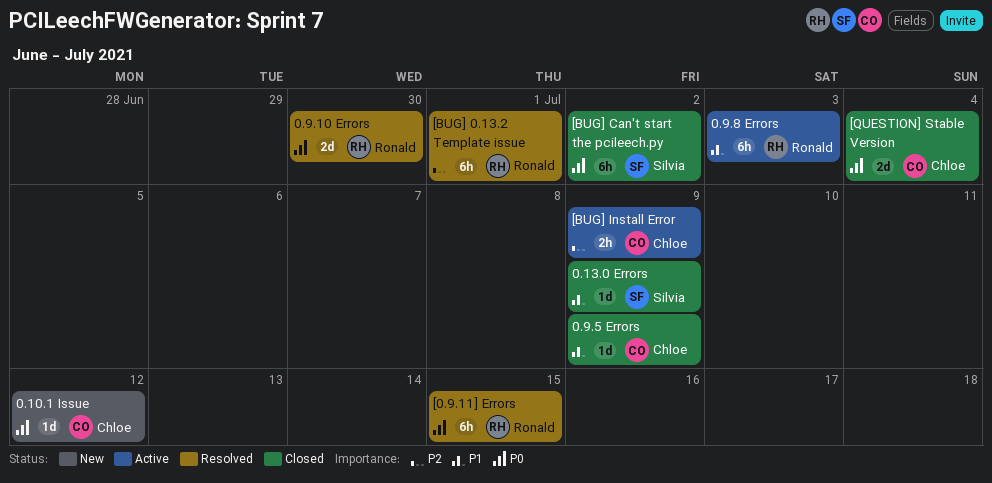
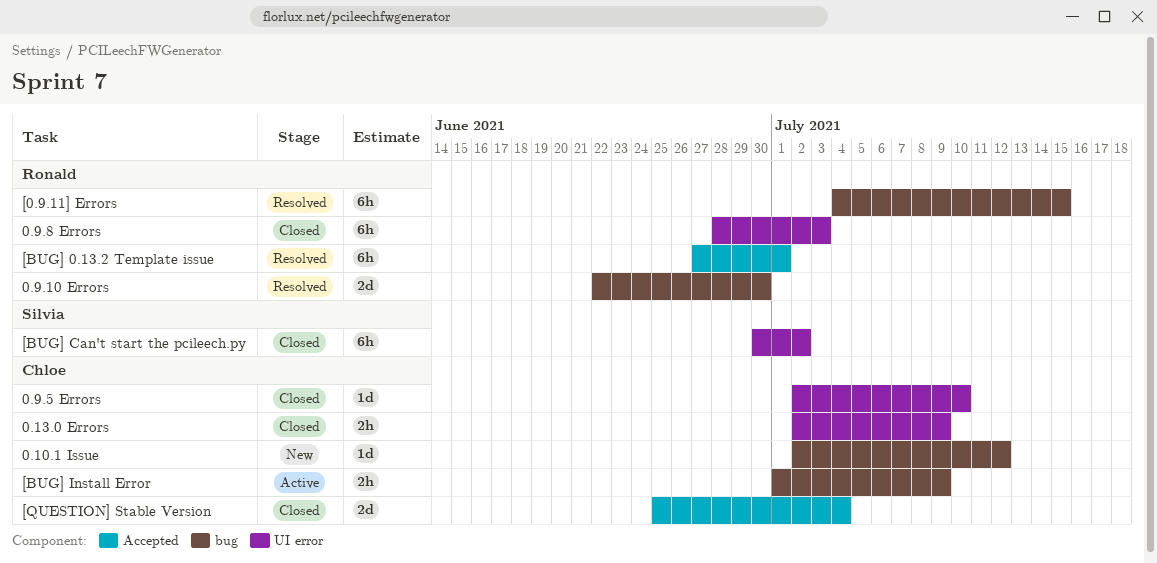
0.13.0 Errors, owner: Silvia -> Chloe
0.13.0 Errors, estimate: 1d -> 2h
0.9.5 Errors, due: Jul 9 -> Jul 10
0.9.8 Errors, status: Active -> Closed

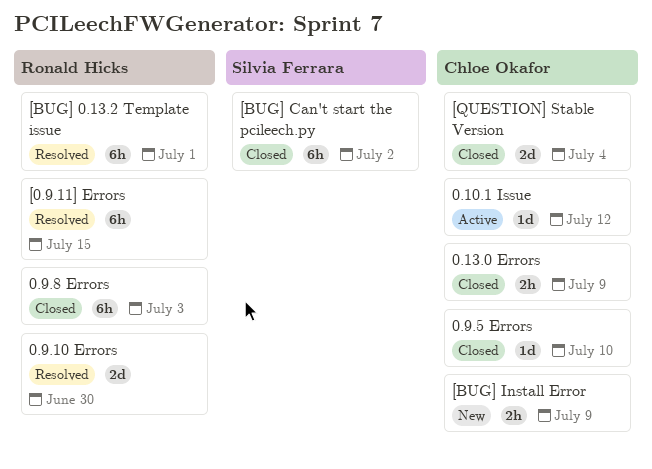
0.10.1 Issue, status: New -> Active
[BUG] Install Error, status: Active -> New

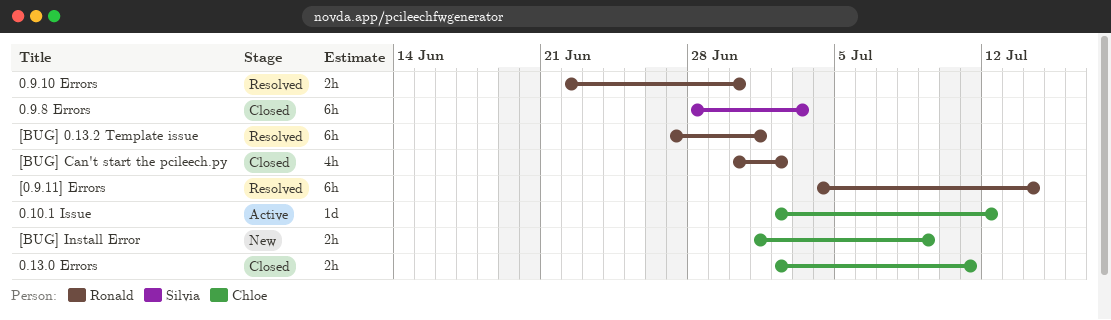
0.13.0 Errors, due: Jul 9 -> Jul 11
0.9.10 Errors, estimate: 2d -> 2h
0.9.5 Errors: present -> none
0.9.8 Errors, owner: Ronald Hicks -> Silvia Ferrara
[0.9.11] Errors, due: Jul 15 -> Jul 14
[BUG] Can't start the pcileech.py, owner: Silvia Ferrara -> Ronald Hicks
[BUG] Can't start the pcileech.py, estimate: 6h -> 4h
[QUESTION] Stable Version: present -> none

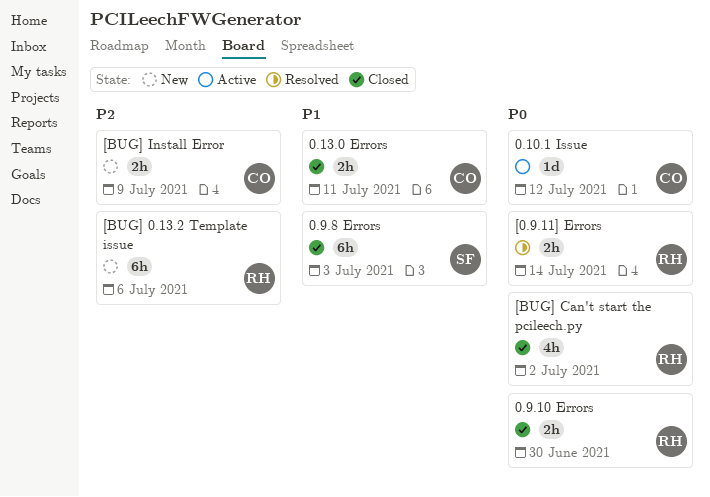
0.9.10 Errors, status: Resolved -> Closed
[0.9.11] Errors, estimate: 6h -> 2h
[BUG] 0.13.2 Template issue, status: Resolved -> New
[BUG] 0.13.2 Template issue, due: Jul 1 -> Jul 6

